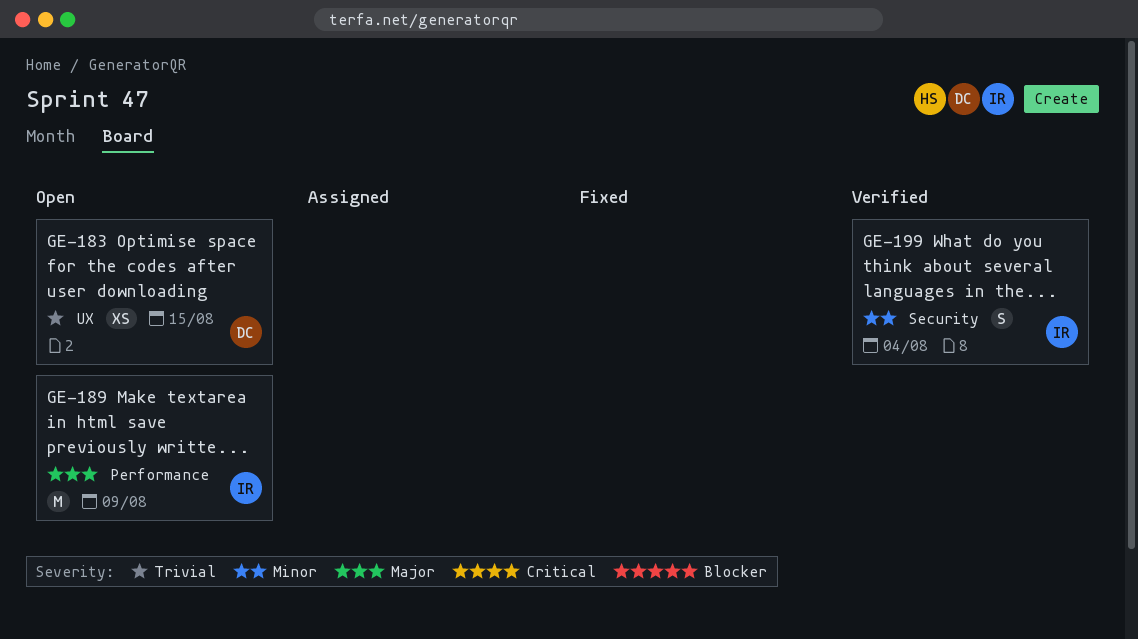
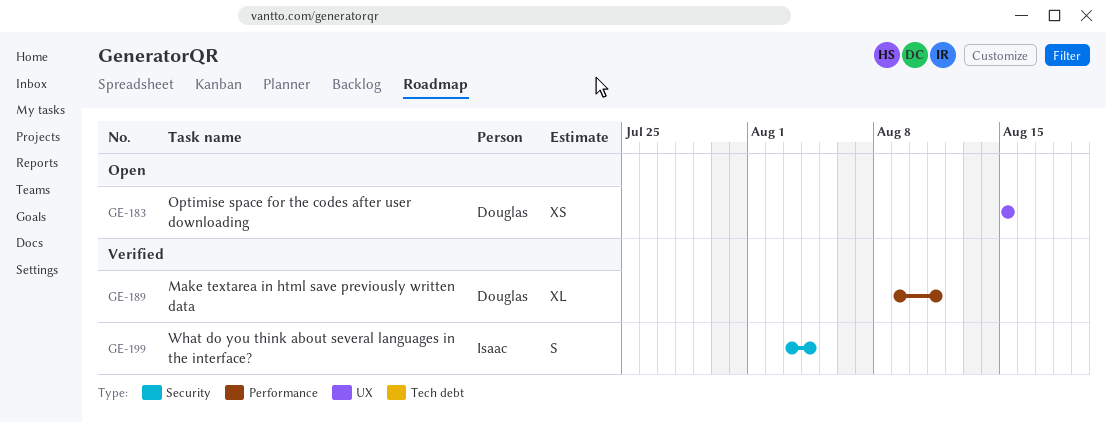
GE-189, status: Open -> Verified
GE-189, owner: Isaac -> Douglas
GE-189, estimate: M -> XL
GE-189, due: Aug 9 -> Aug 11

